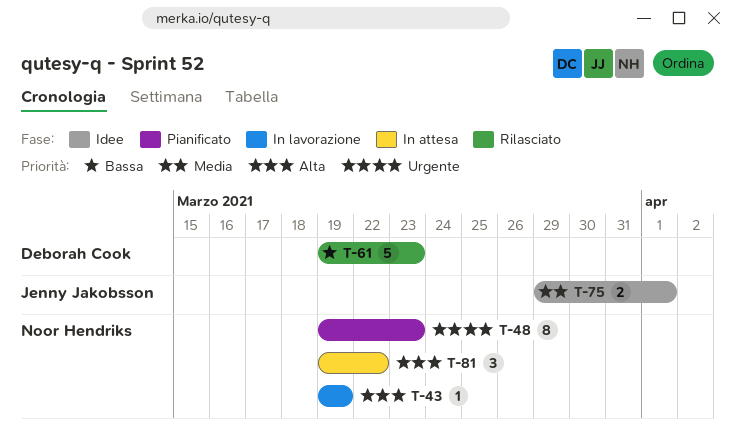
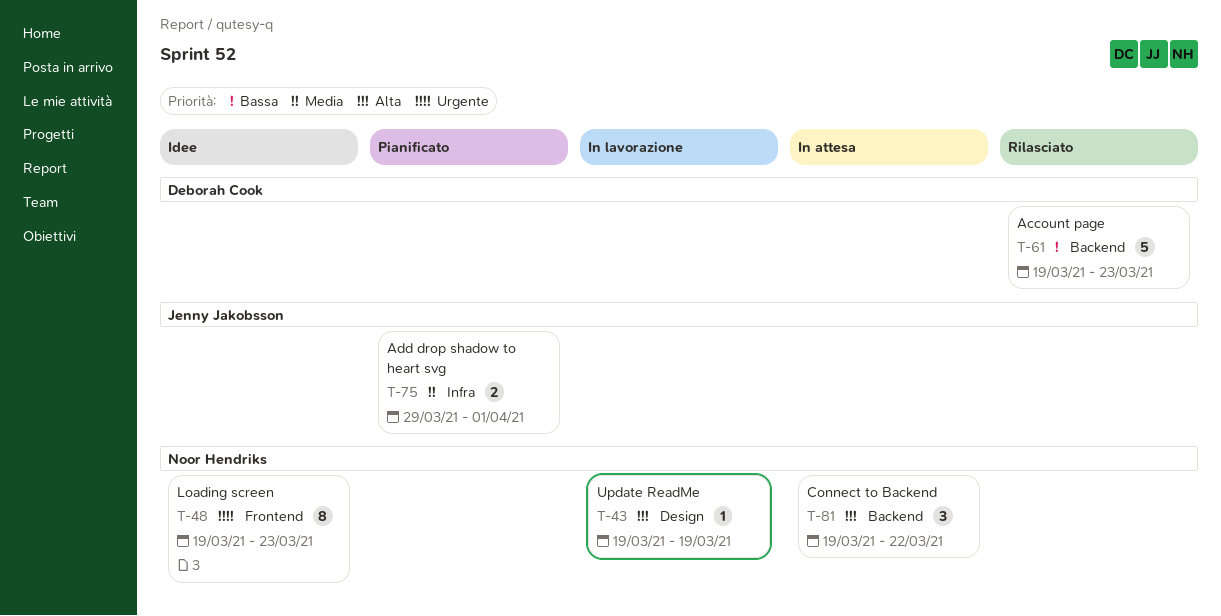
T-48, status: Pianificato -> Idee
T-75, status: Idee -> Pianificato

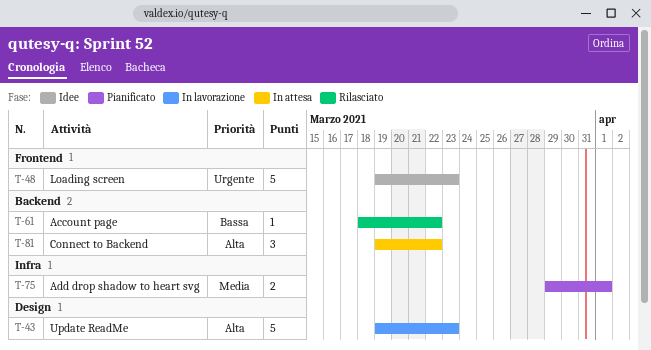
T-43, estimate: 1 -> 5
T-43, due: Mar 19 -> Mar 23
T-48, estimate: 8 -> 5
T-61, estimate: 5 -> 1
T-61, start: Mar 19 -> Mar 18
T-61, due: Mar 23 -> Mar 22

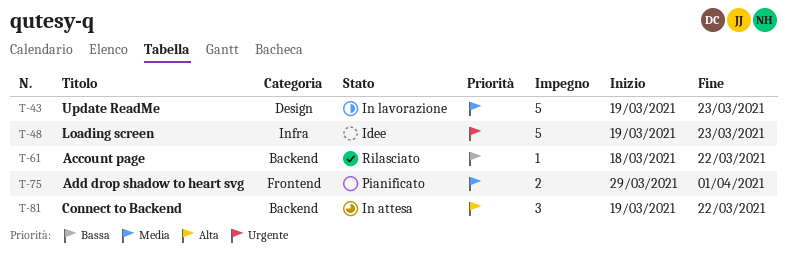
T-43, priority: Alta -> Media
T-48, label: Frontend -> Infra
T-75, label: Infra -> Frontend

